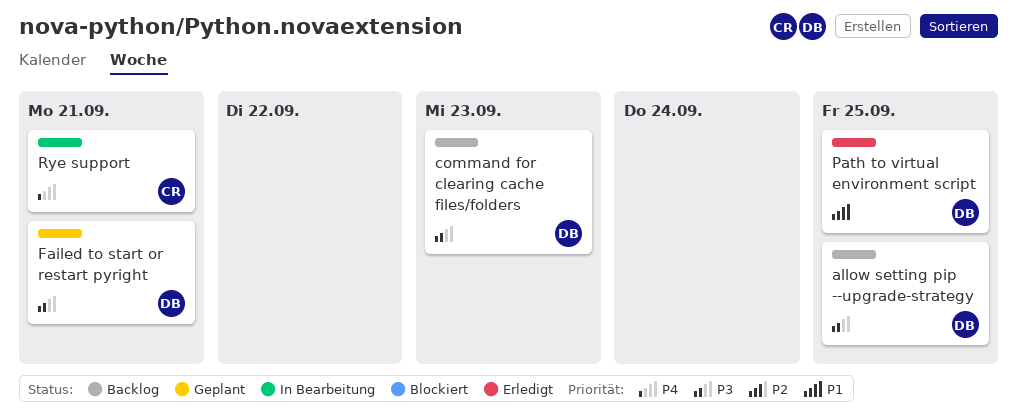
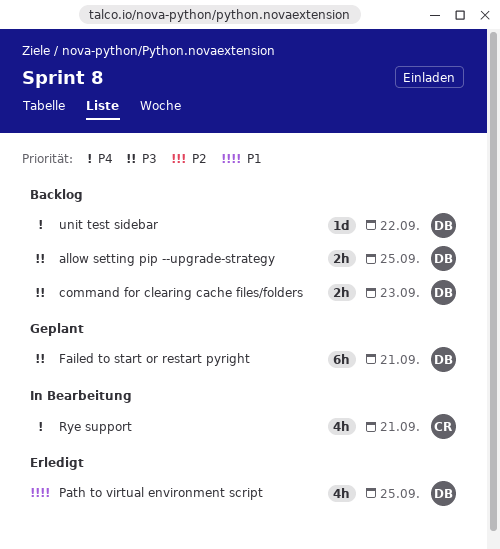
unit test sidebar: none -> present

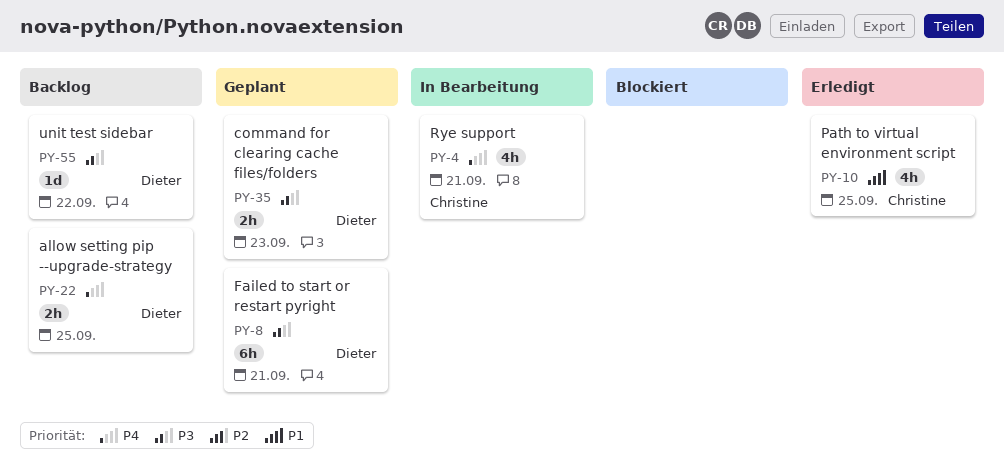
allow setting pip --upgrade-strategy, priority: P3 -> P4
command for clearing cache files/folders, status: Backlog -> Geplant
Path to virtual environment script, owner: Dieter -> Christine
unit test sidebar, priority: P4 -> P3

